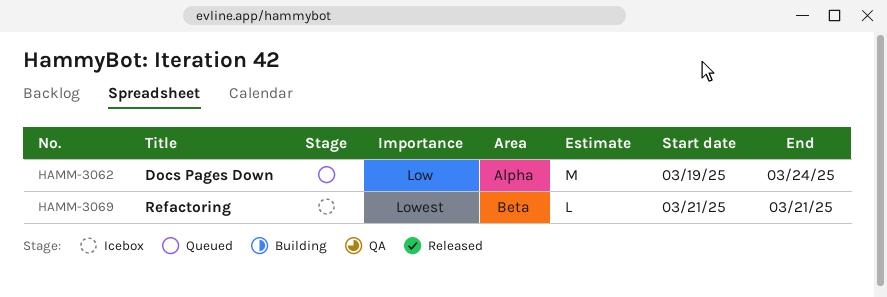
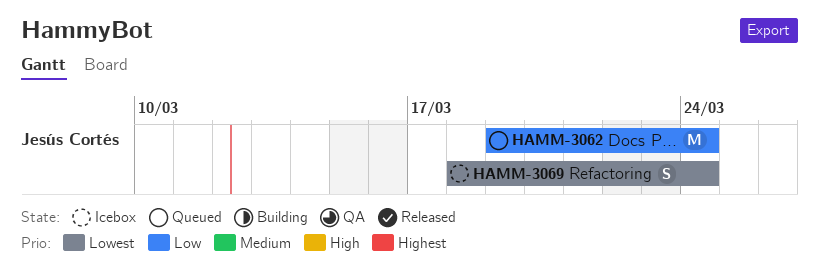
HAMM-3069, estimate: L -> S
HAMM-3069, start: Mar 21 -> Mar 18
HAMM-3069, due: Mar 21 -> Mar 24

